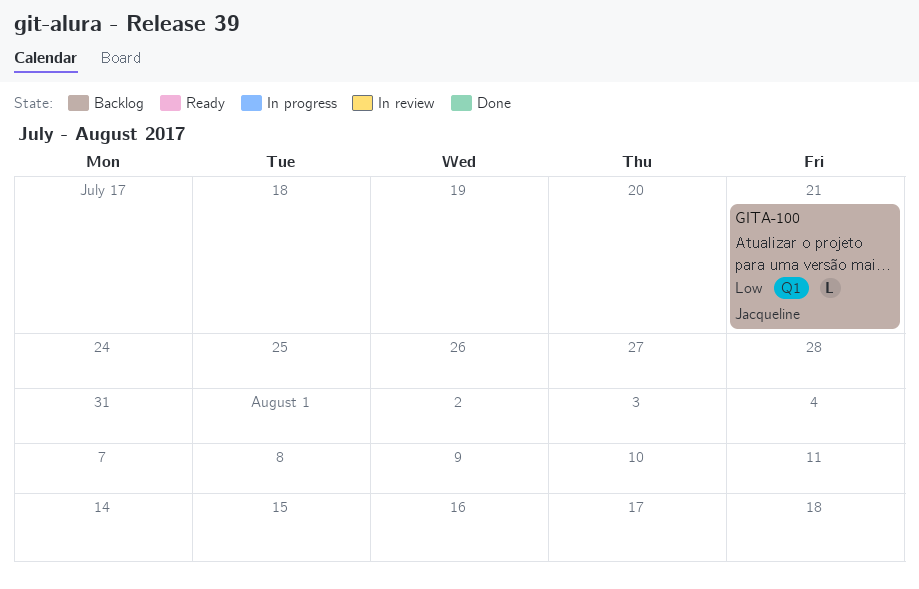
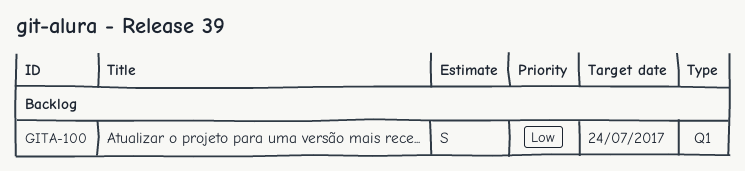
GITA-100, estimate: L -> S
GITA-100, due: Jul 21 -> Jul 24

